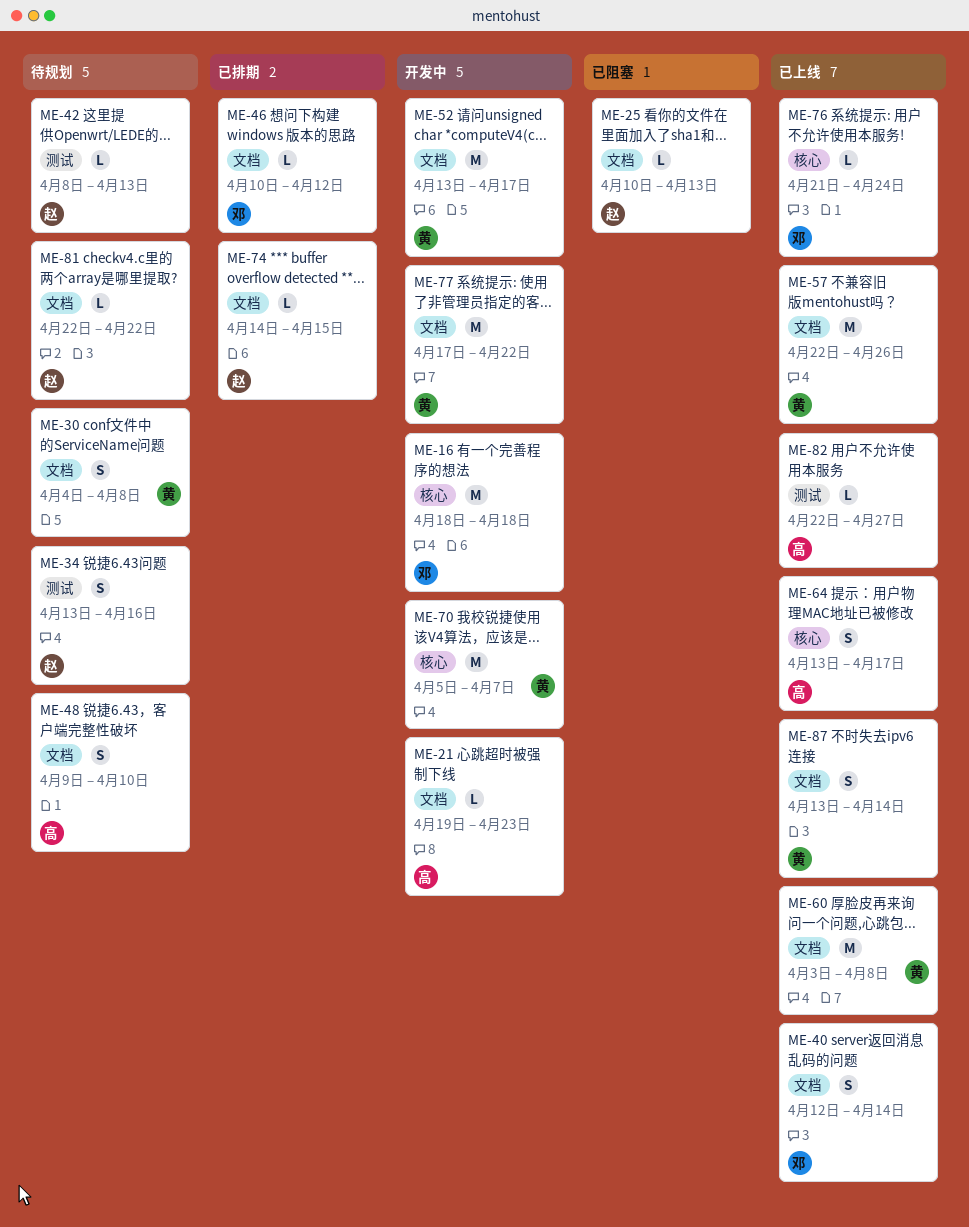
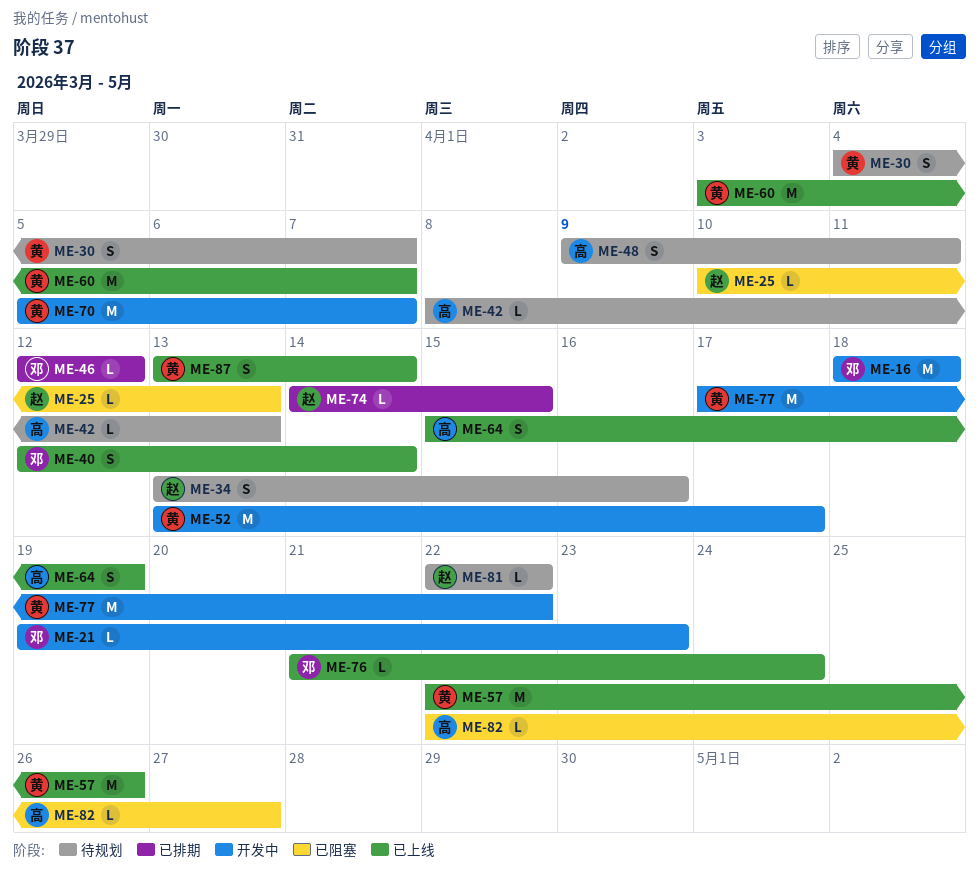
ME-21, owner: 高 -> 邓
ME-30, due: Apr 8 -> Apr 7
ME-42, owner: 赵 -> 高
ME-46, start: Apr 10 -> Apr 12
ME-48, due: Apr 10 -> Apr 11
ME-60, due: Apr 8 -> Apr 7
ME-64, start: Apr 13 -> Apr 15
ME-64, due: Apr 17 -> Apr 19
ME-82, status: 已上线 -> 已阻塞

